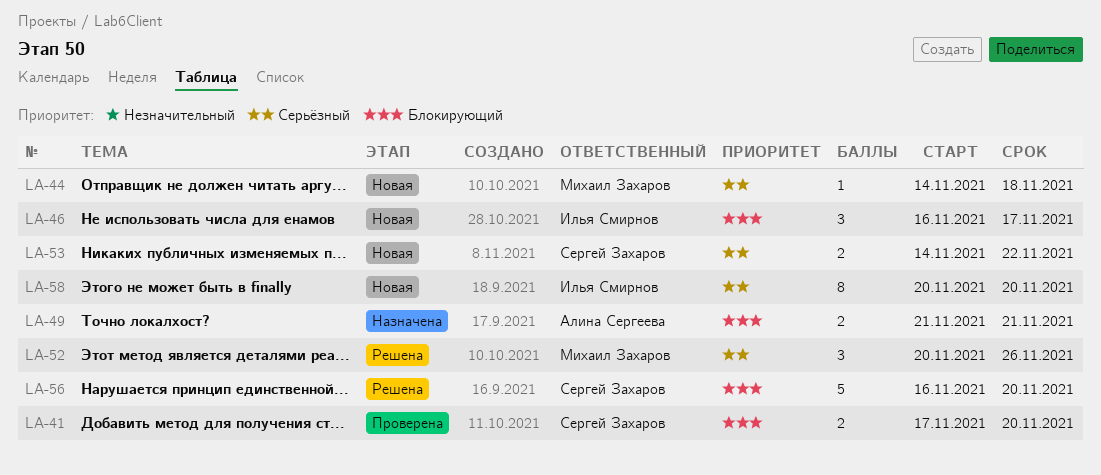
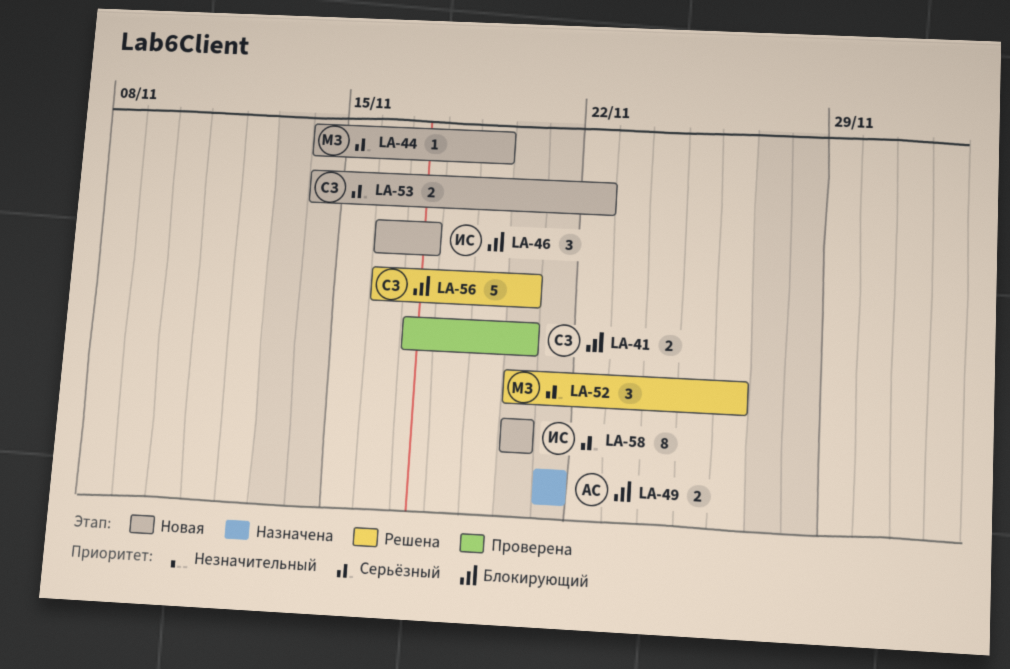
LA-44, due: Nov 18 -> Nov 19

